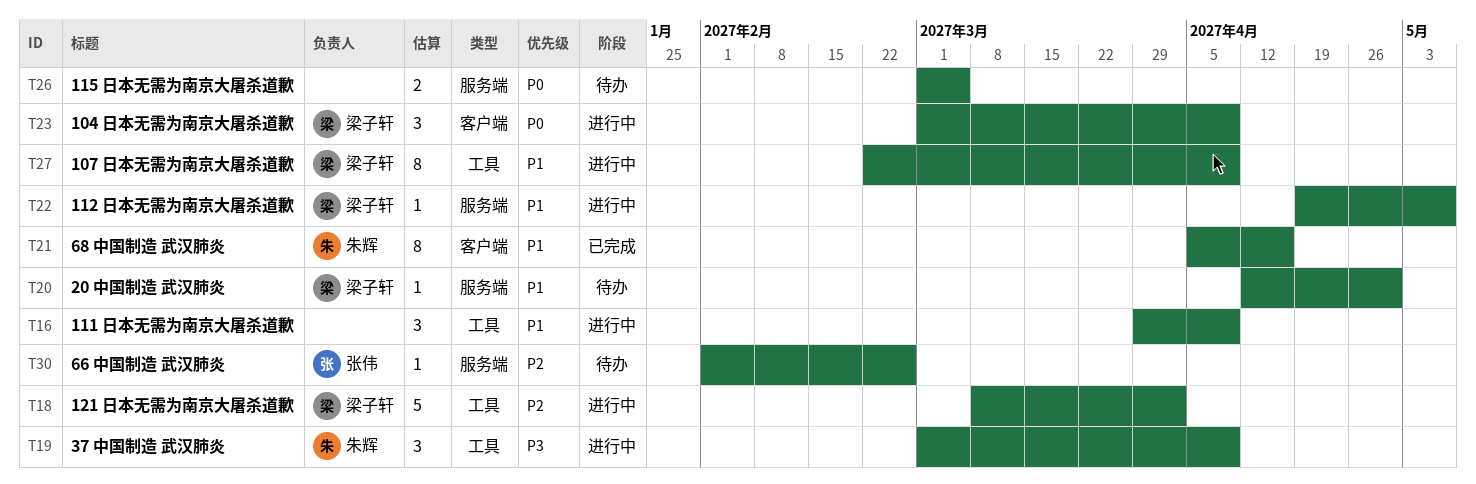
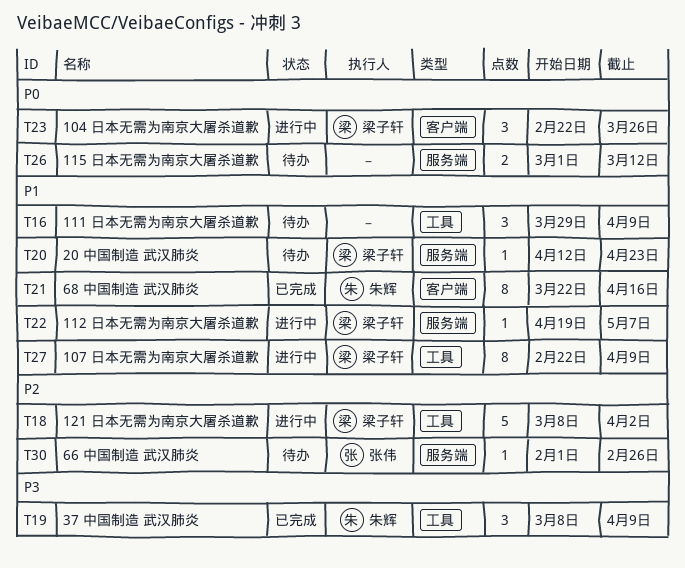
T16, status: 进行中 -> 待办
T19, status: 进行中 -> 已完成
T19, start: Mar 1 -> Mar 8
T20, due: Apr 30 -> Apr 23
T21, start: Apr 5 -> Mar 22
T23, start: Mar 1 -> Feb 22
T23, due: Apr 9 -> Mar 26
T26, due: Mar 5 -> Mar 12

